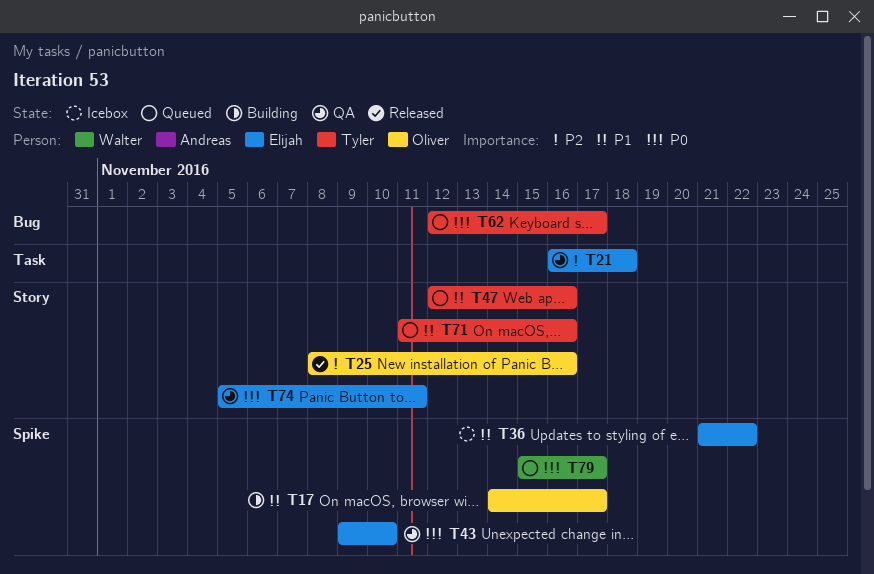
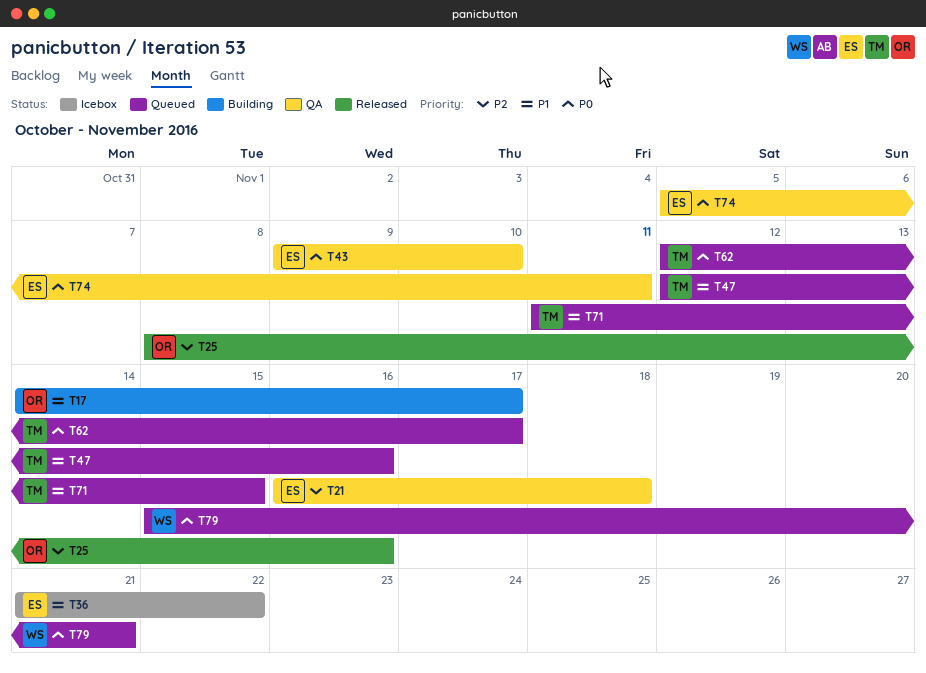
T71, due: Nov 16 -> Nov 15
T79, due: Nov 17 -> Nov 21

